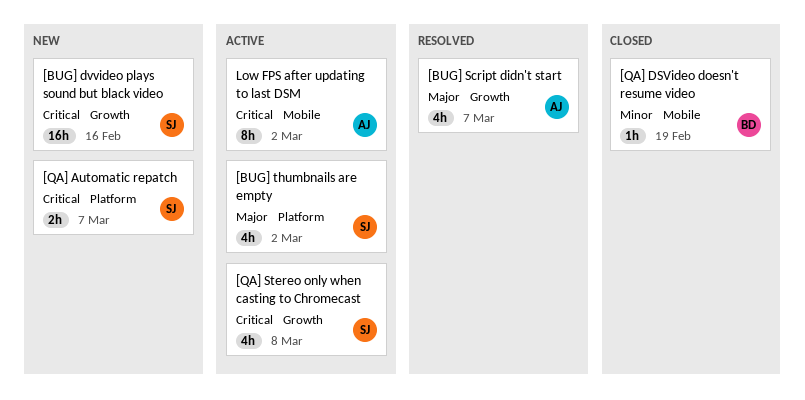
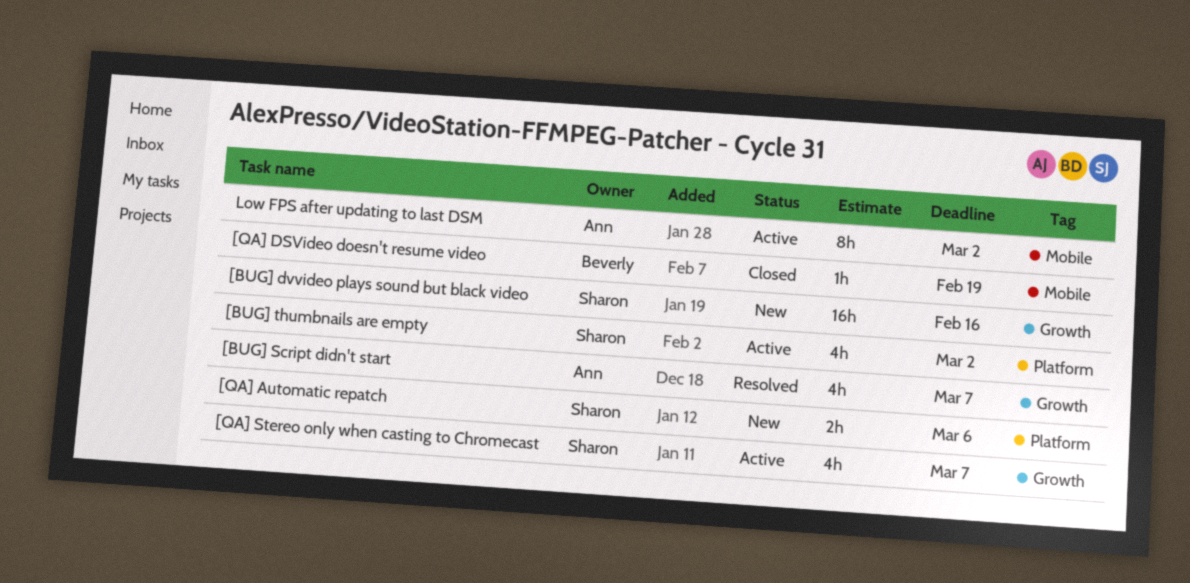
[QA] Automatic repatch, due: Mar 7 -> Mar 6
[QA] Stereo only when casting to Chromecast, due: Mar 8 -> Mar 7

